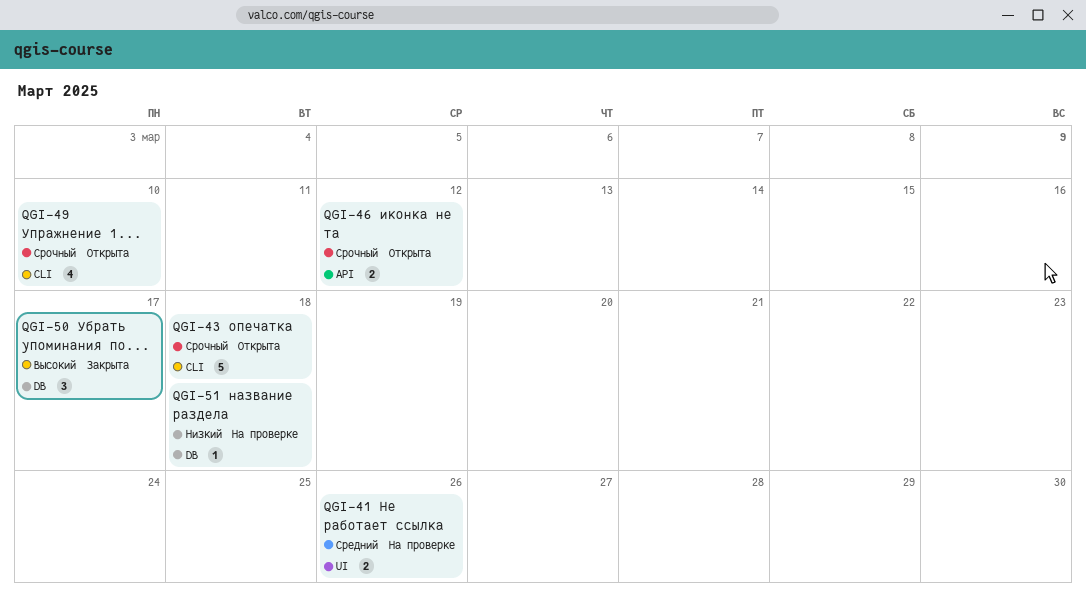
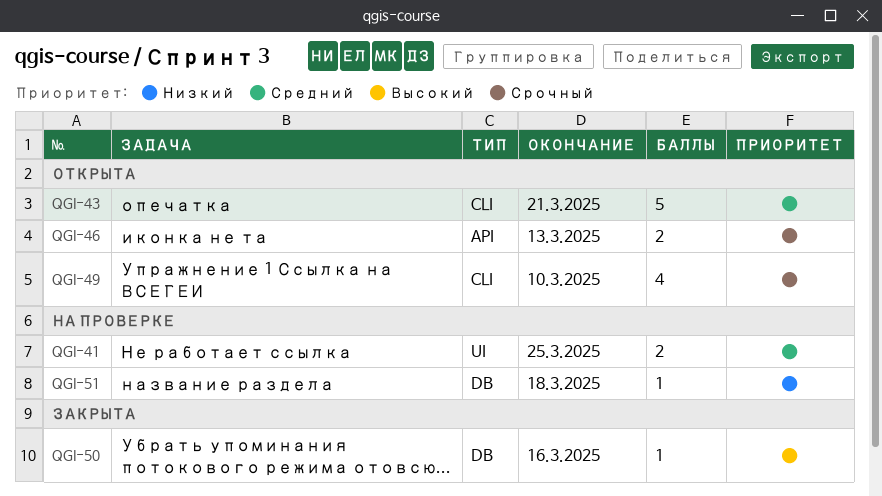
QGI-41, due: Mar 26 -> Mar 25
QGI-43, priority: Срочный -> Средний
QGI-43, due: Mar 18 -> Mar 21
QGI-46, due: Mar 12 -> Mar 13
QGI-50, estimate: 3 -> 1
QGI-50, due: Mar 17 -> Mar 16

